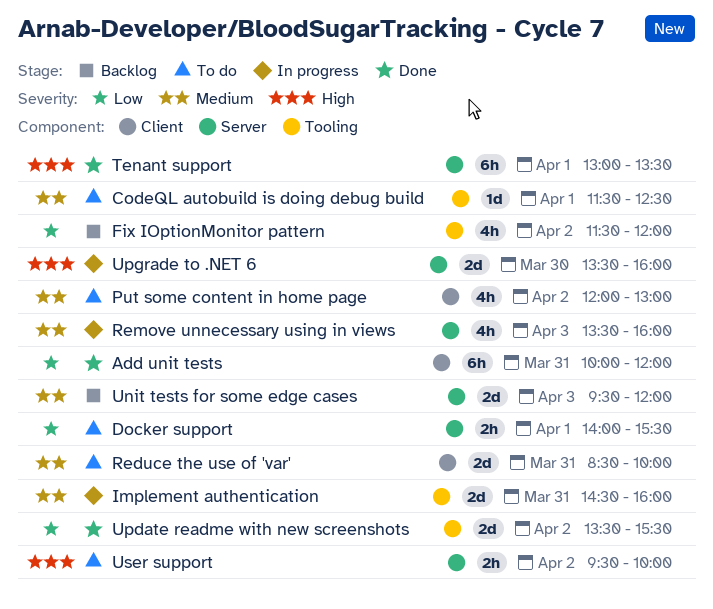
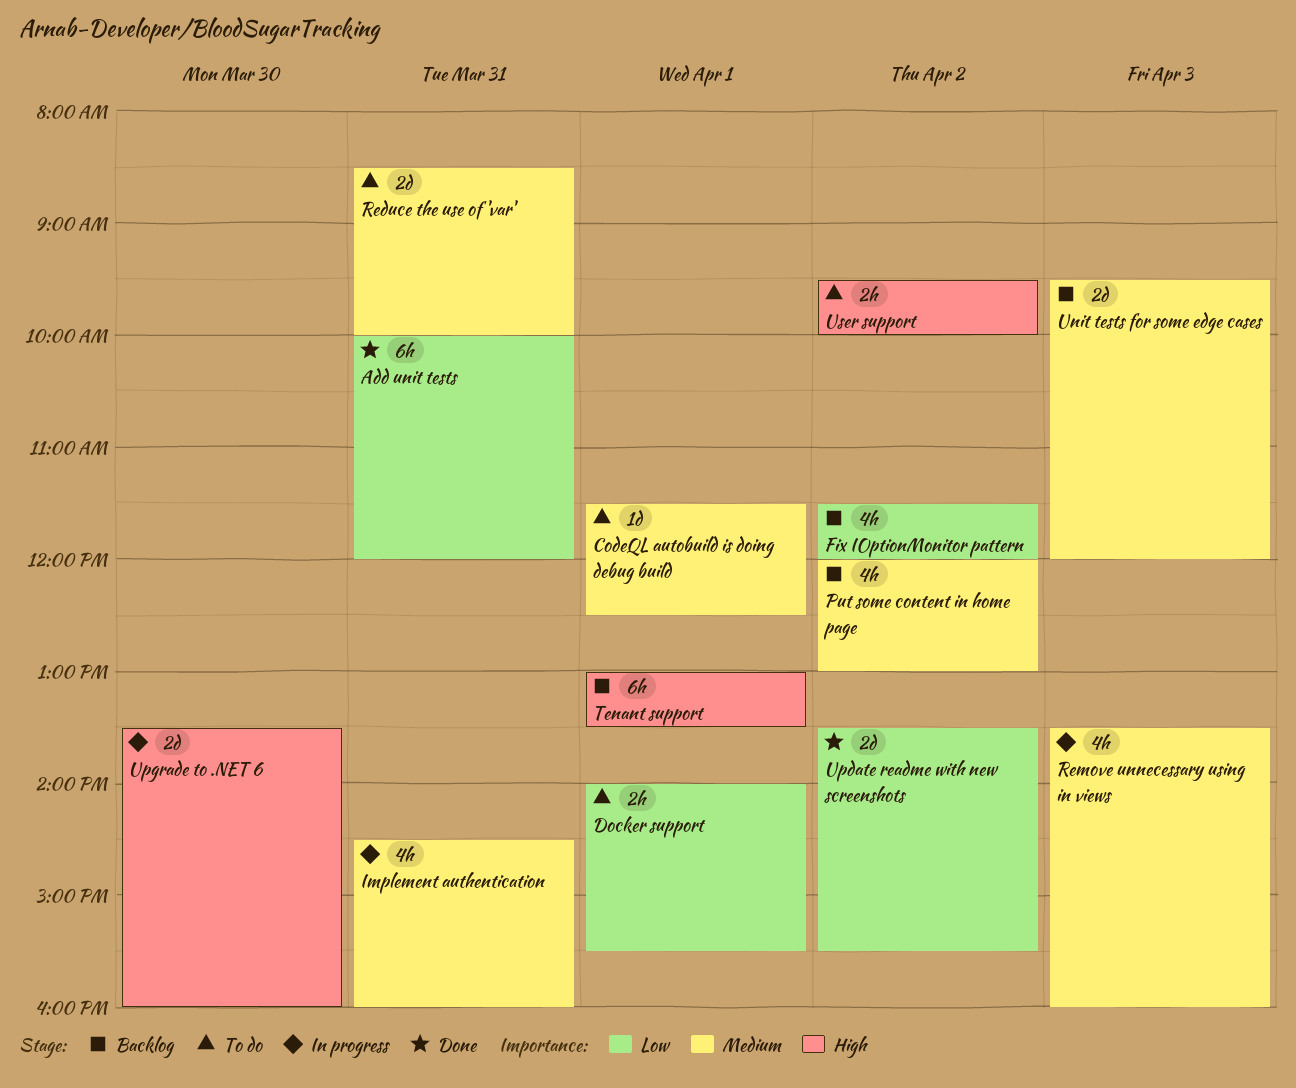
Implement authentication, estimate: 2d -> 4h
Put some content in home page, status: To do -> Backlog
Tenant support, status: Done -> Backlog

